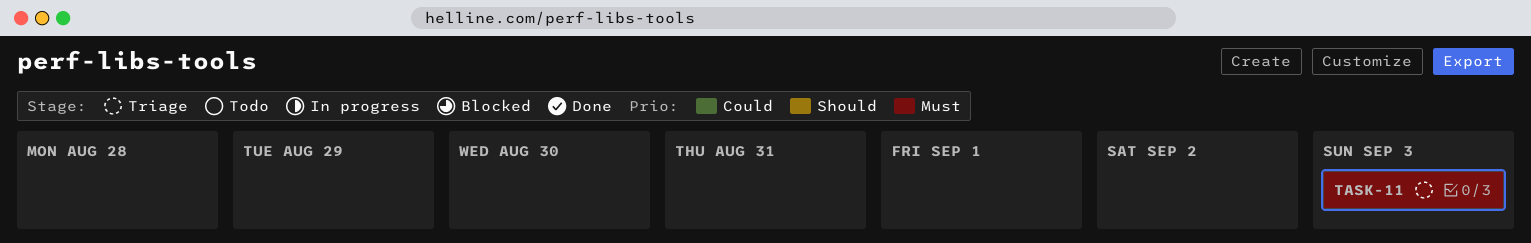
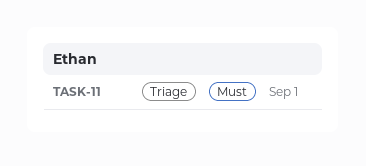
TASK-11, due: Sep 3 -> Sep 1

